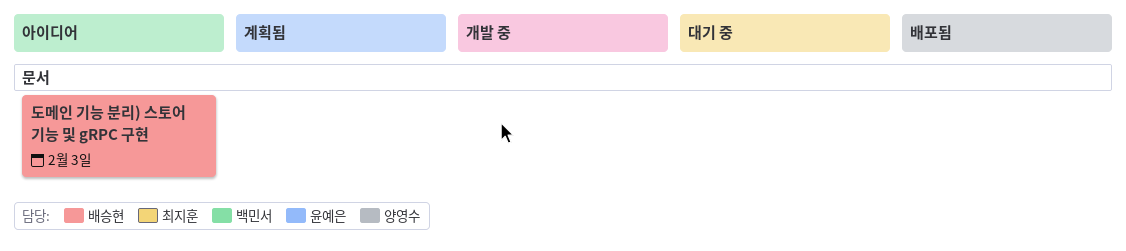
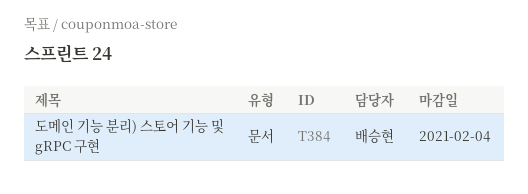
도메인 기능 분리) 스토어 기능 및 gRPC 구현, due: Feb 3 -> Feb 4

